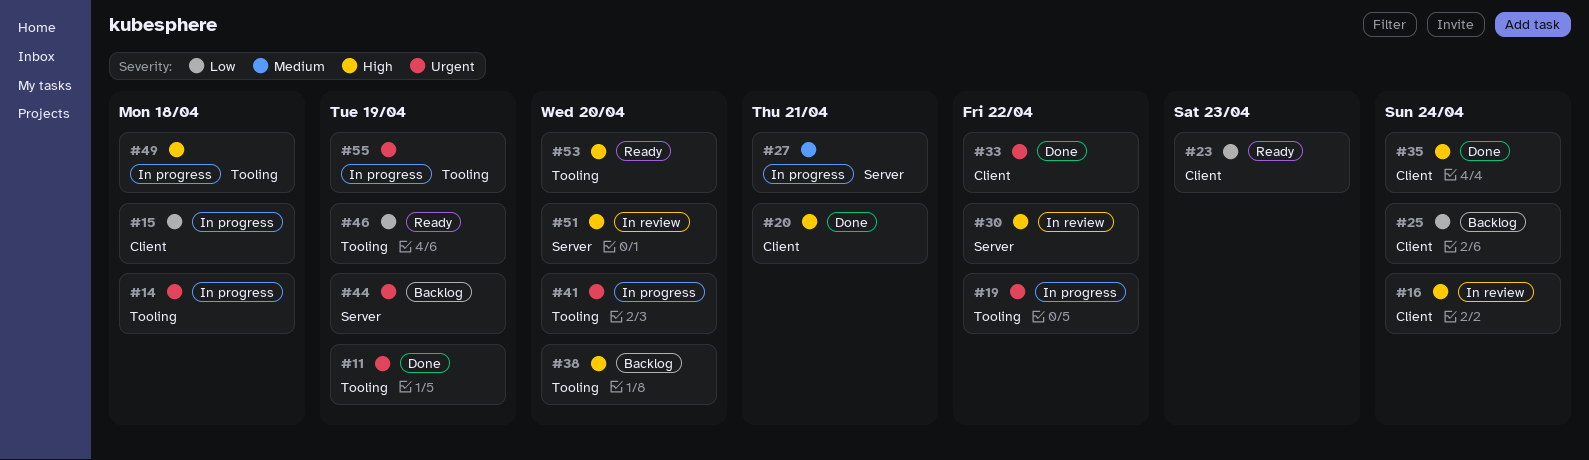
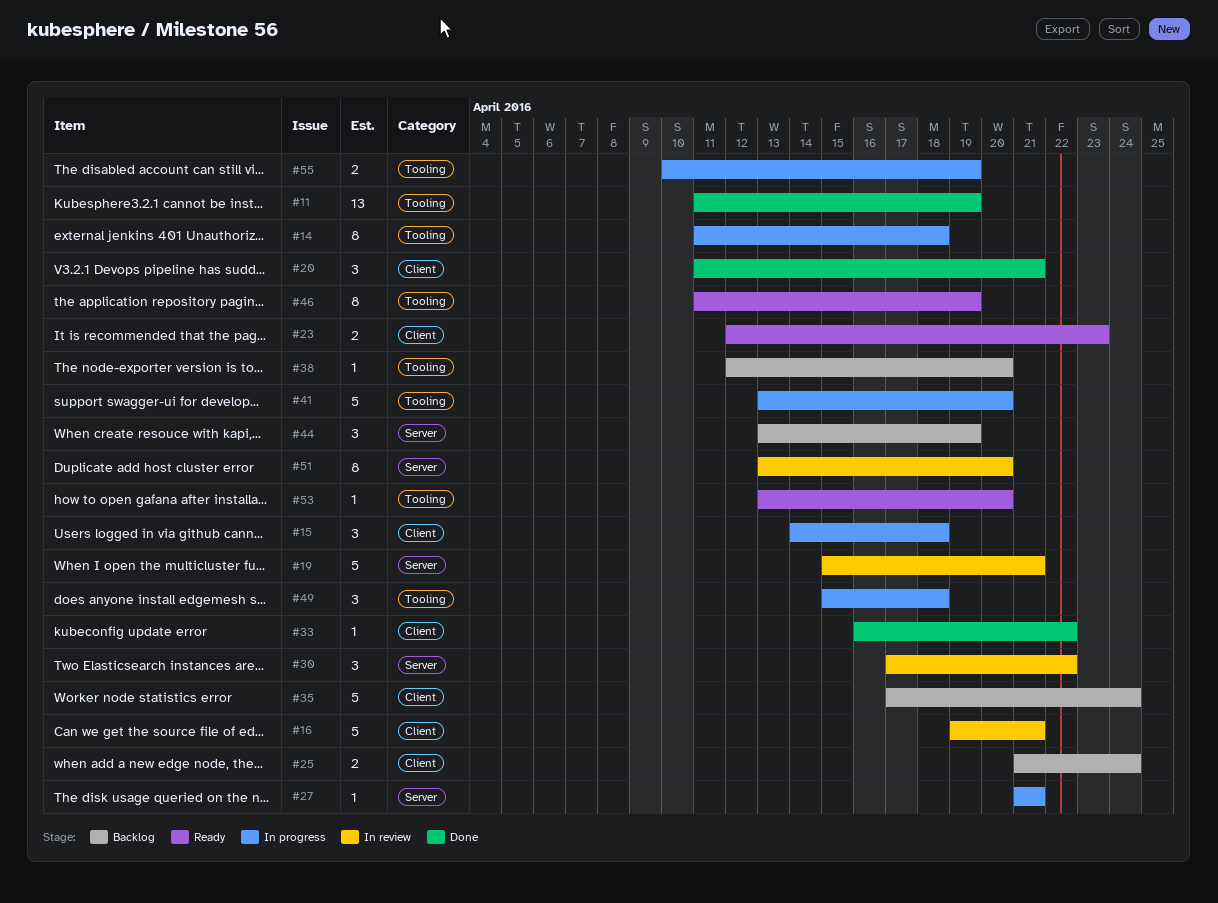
#16, due: Apr 24 -> Apr 21
#19, status: In progress -> In review
#19, label: Tooling -> Server
#19, due: Apr 22 -> Apr 21
#35, status: Done -> Backlog

